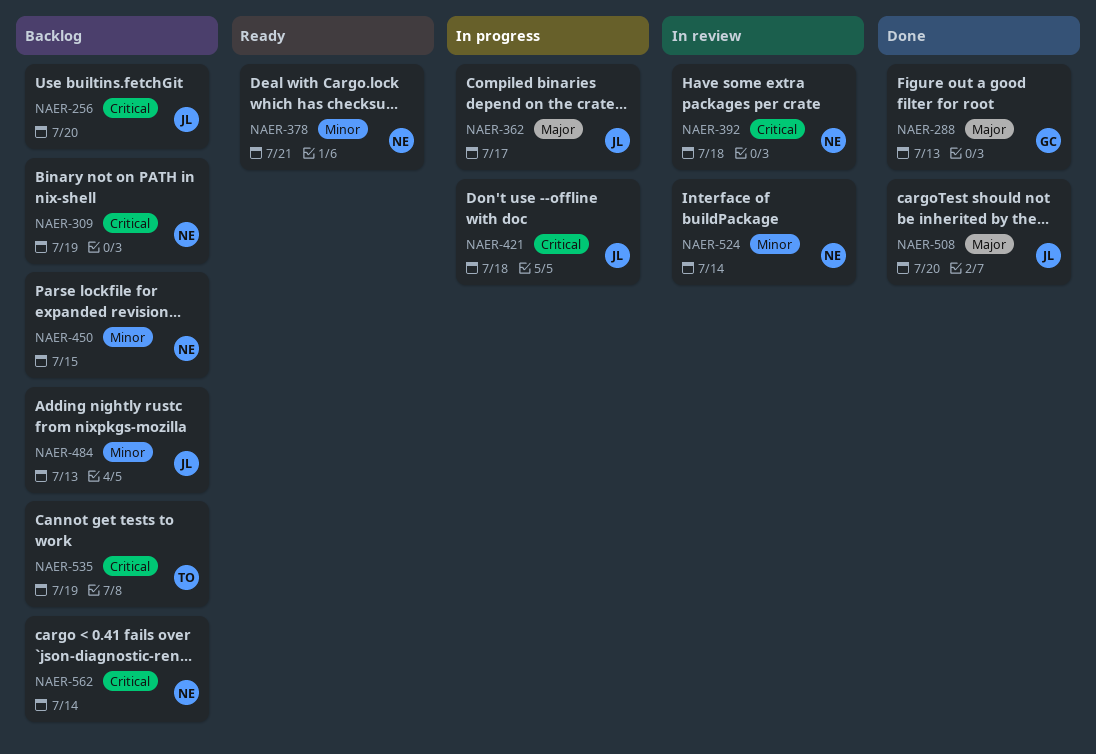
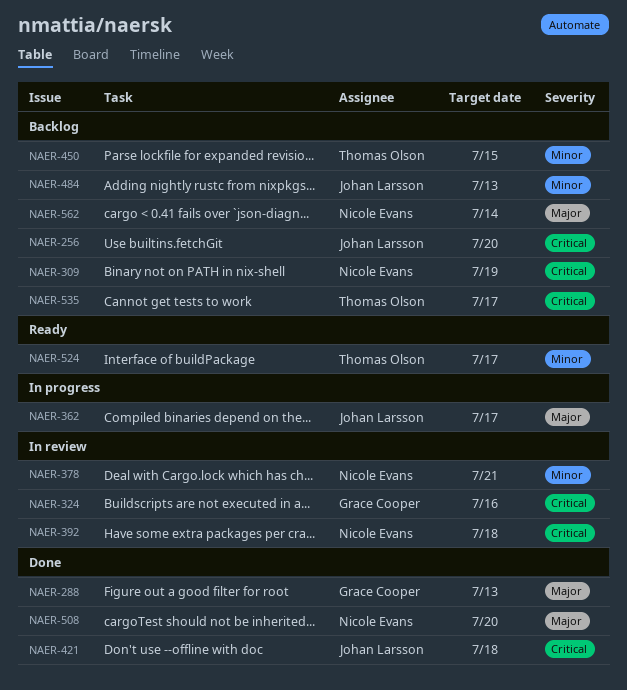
NAER-324: none -> present
NAER-378, status: Ready -> In review
NAER-421, status: In progress -> Done
NAER-450, owner: Nicole Evans -> Thomas Olson
NAER-508, owner: Johan Larsson -> Nicole Evans
NAER-524, status: In review -> Ready
NAER-524, owner: Nicole Evans -> Thomas Olson
NAER-524, due: Jul 14 -> Jul 17
NAER-535, due: Jul 19 -> Jul 17
NAER-562, priority: Critical -> Major

